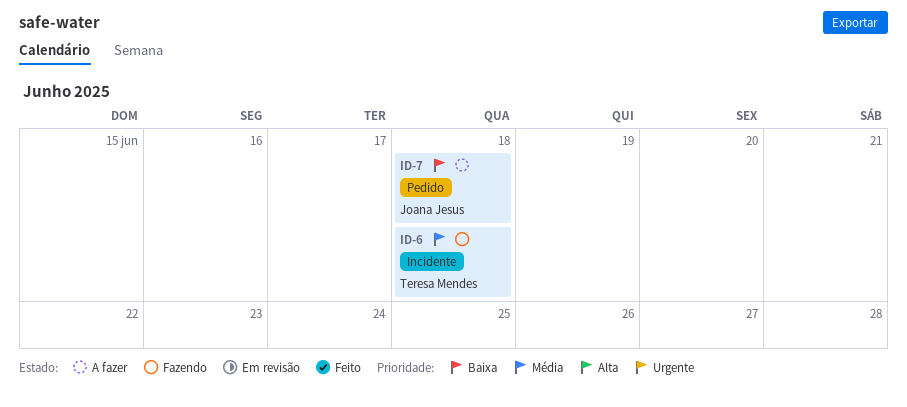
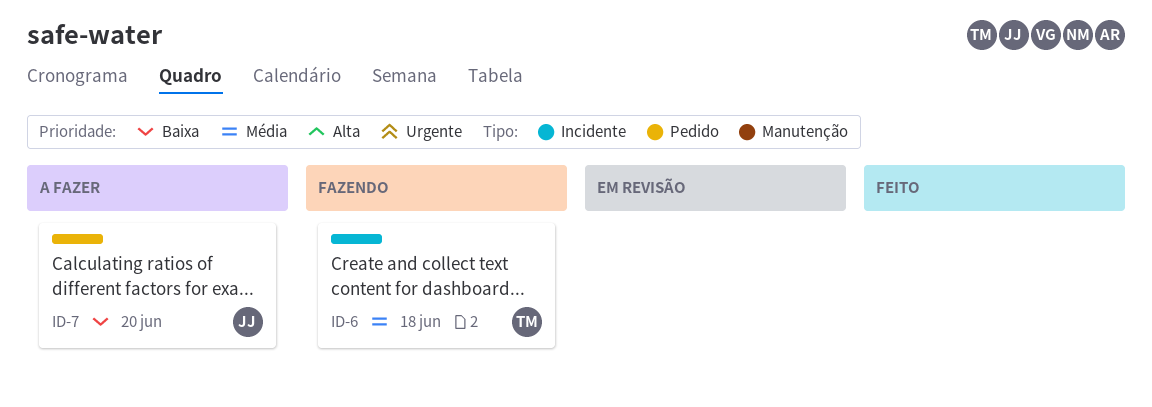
ID-7, due: Jun 18 -> Jun 20

